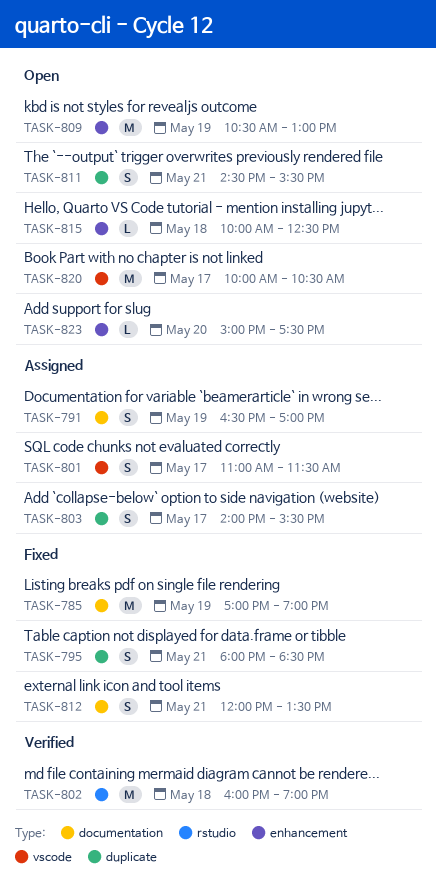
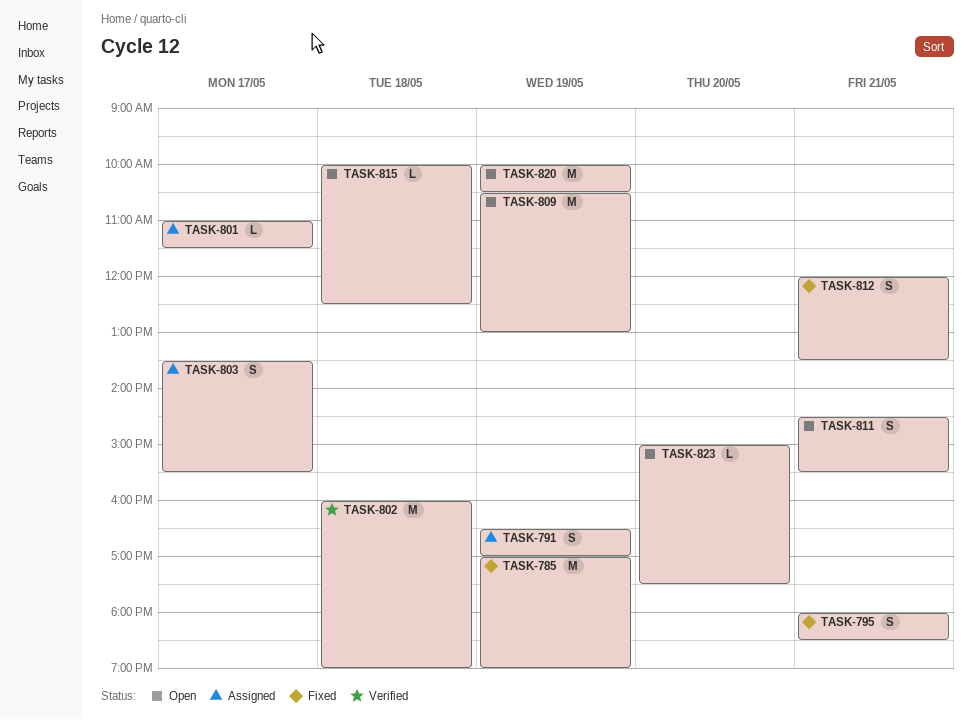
TASK-801, estimate: S -> L
TASK-803, begins: 14:00 -> 13:30
TASK-820, day: May 17 -> May 19

